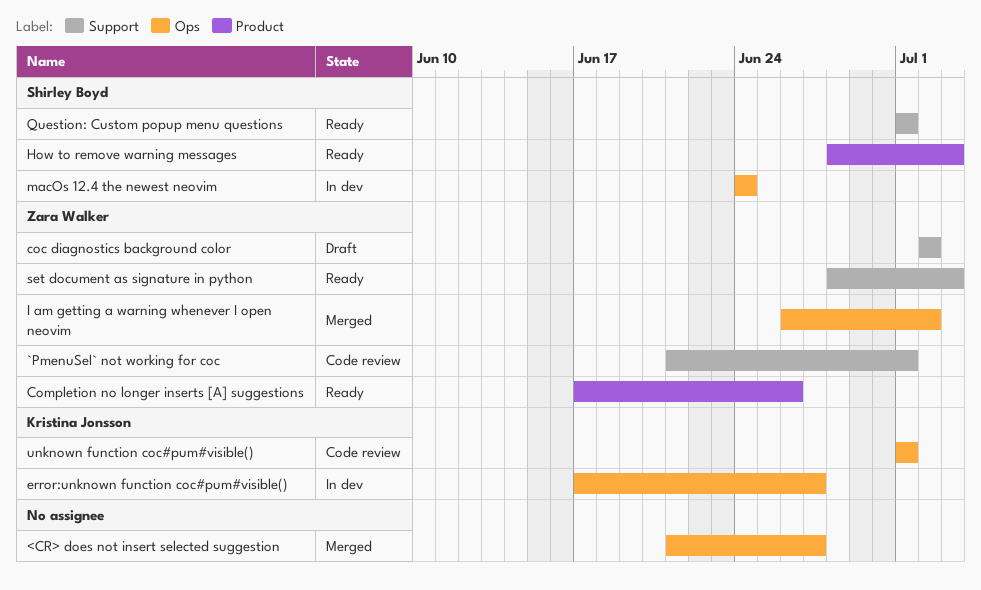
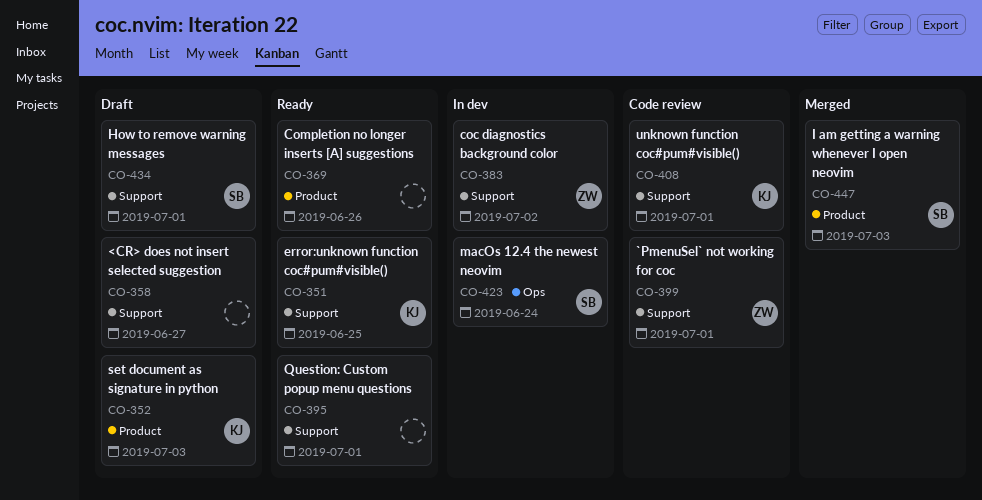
<CR> does not insert selected suggestion, status: Merged -> Draft
<CR> does not insert selected suggestion, label: Ops -> Support
coc diagnostics background color, status: Draft -> In dev
Completion no longer inserts [A] suggestions, owner: Zara Walker -> none
error:unknown function coc#pum#visible(), status: In dev -> Ready
error:unknown function coc#pum#visible(), label: Ops -> Support
error:unknown function coc#pum#visible(), due: Jun 27 -> Jun 25
How to remove warning messages, status: Ready -> Draft
How to remove warning messages, label: Product -> Support
How to remove warning messages, due: Jul 3 -> Jul 1
I am getting a warning whenever I open neovim, owner: Zara Walker -> Shirley Boyd
I am getting a warning whenever I open neovim, label: Ops -> Product
I am getting a warning whenever I open neovim, due: Jul 2 -> Jul 3
Question: Custom popup menu questions, owner: Shirley Boyd -> none
set document as signature in python, status: Ready -> Draft
set document as signature in python, owner: Zara Walker -> Kristina Jonsson
set document as signature in python, label: Support -> Product
unknown function coc#pum#visible(), label: Ops -> Support

